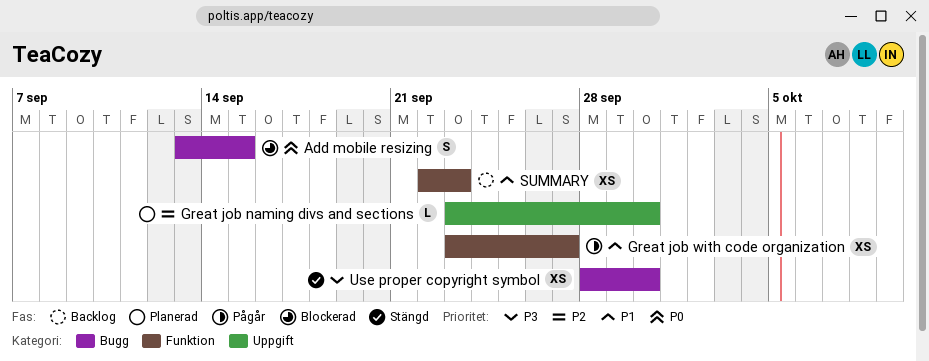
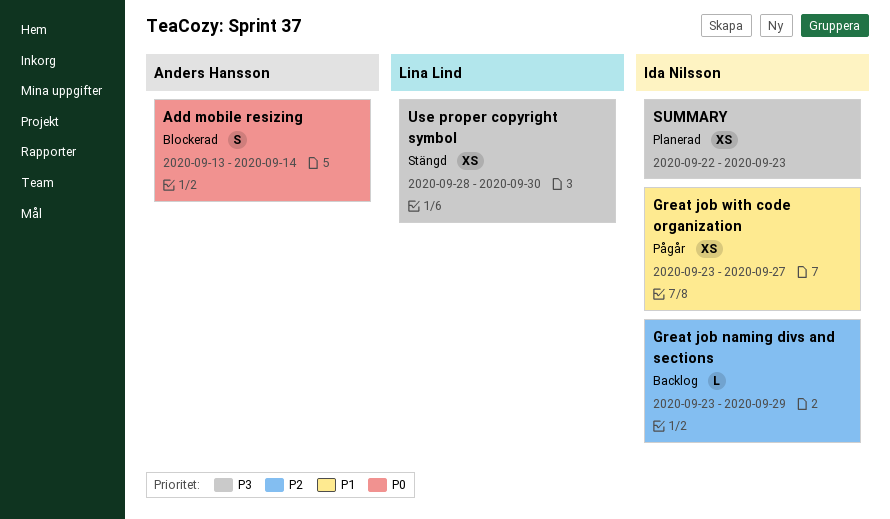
Add mobile resizing, due: Sep 15 -> Sep 14
Great job naming divs and sections, status: Planerad -> Backlog
Great job naming divs and sections, due: Sep 30 -> Sep 29
SUMMARY, status: Backlog -> Planerad
SUMMARY, priority: P1 -> P3

